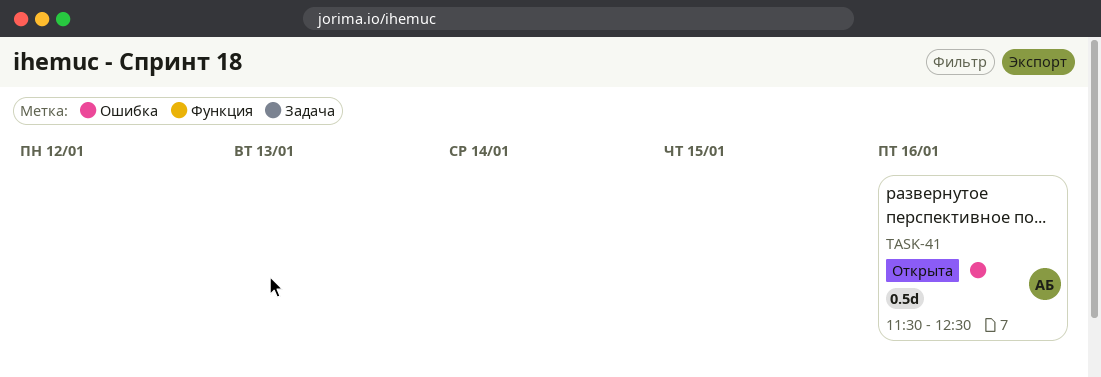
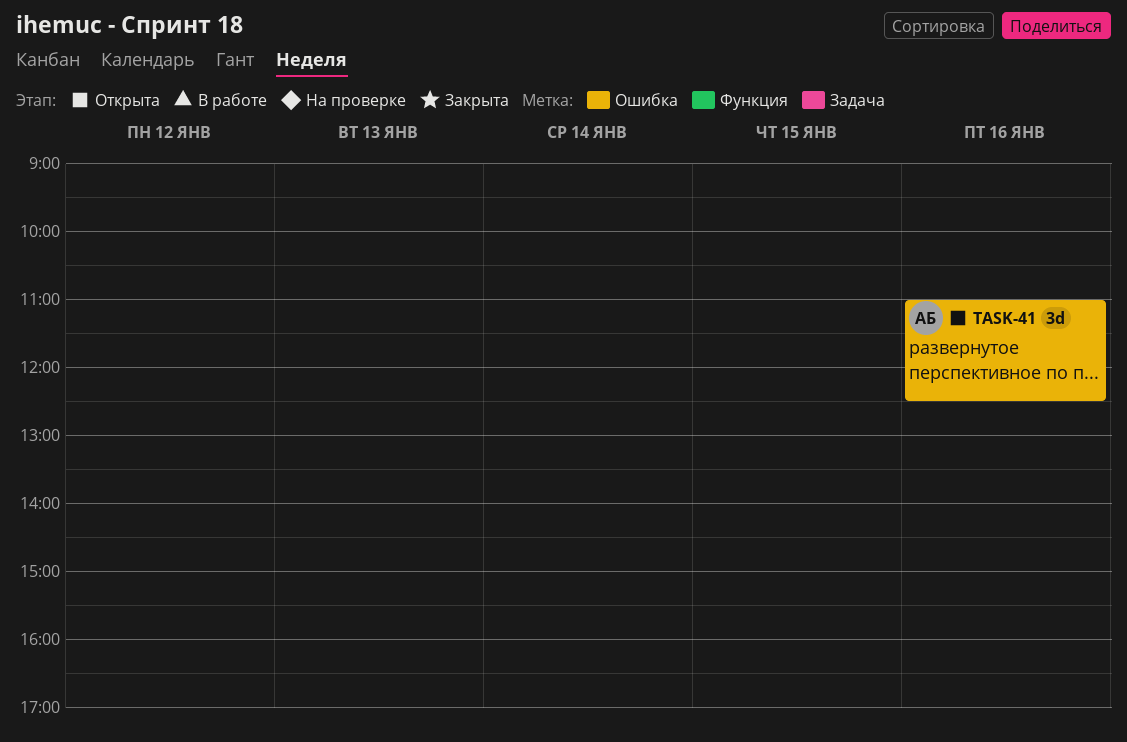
TASK-41, estimate: 0.5d -> 3d
TASK-41, begins: 11:30 -> 11:00

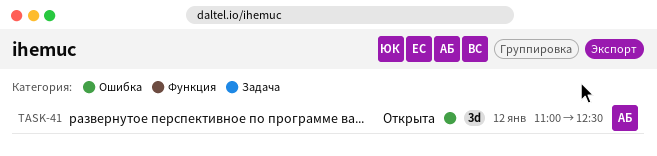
TASK-41, day: Jan 16 -> Jan 12

